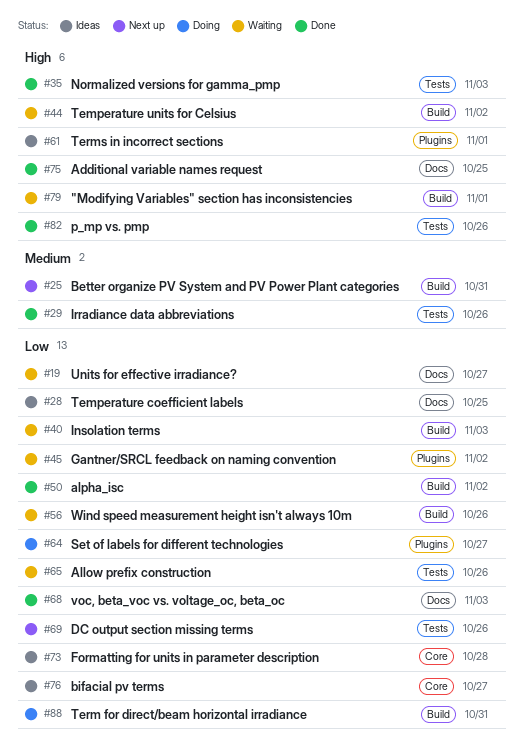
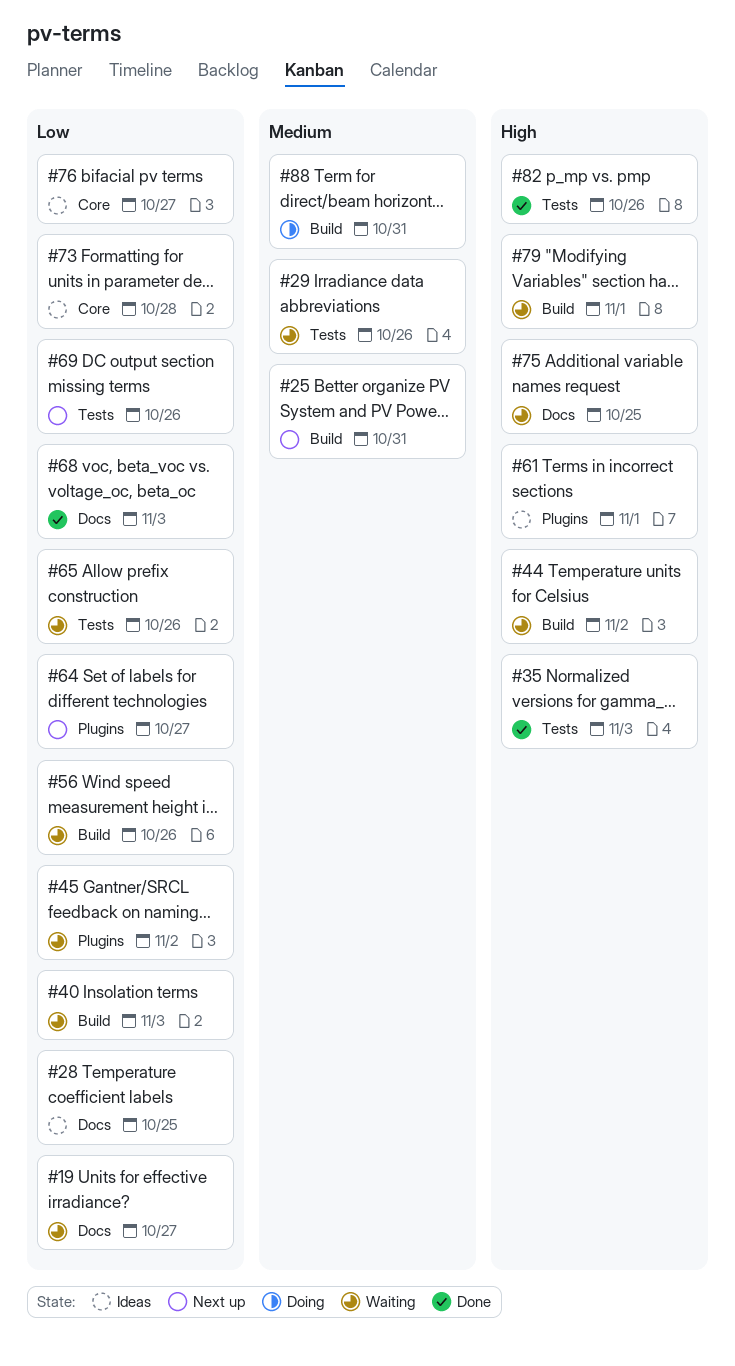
#29, status: Done -> Waiting
#50: present -> none
#64, status: Doing -> Next up
#75, status: Done -> Waiting
#88, priority: Low -> Medium

